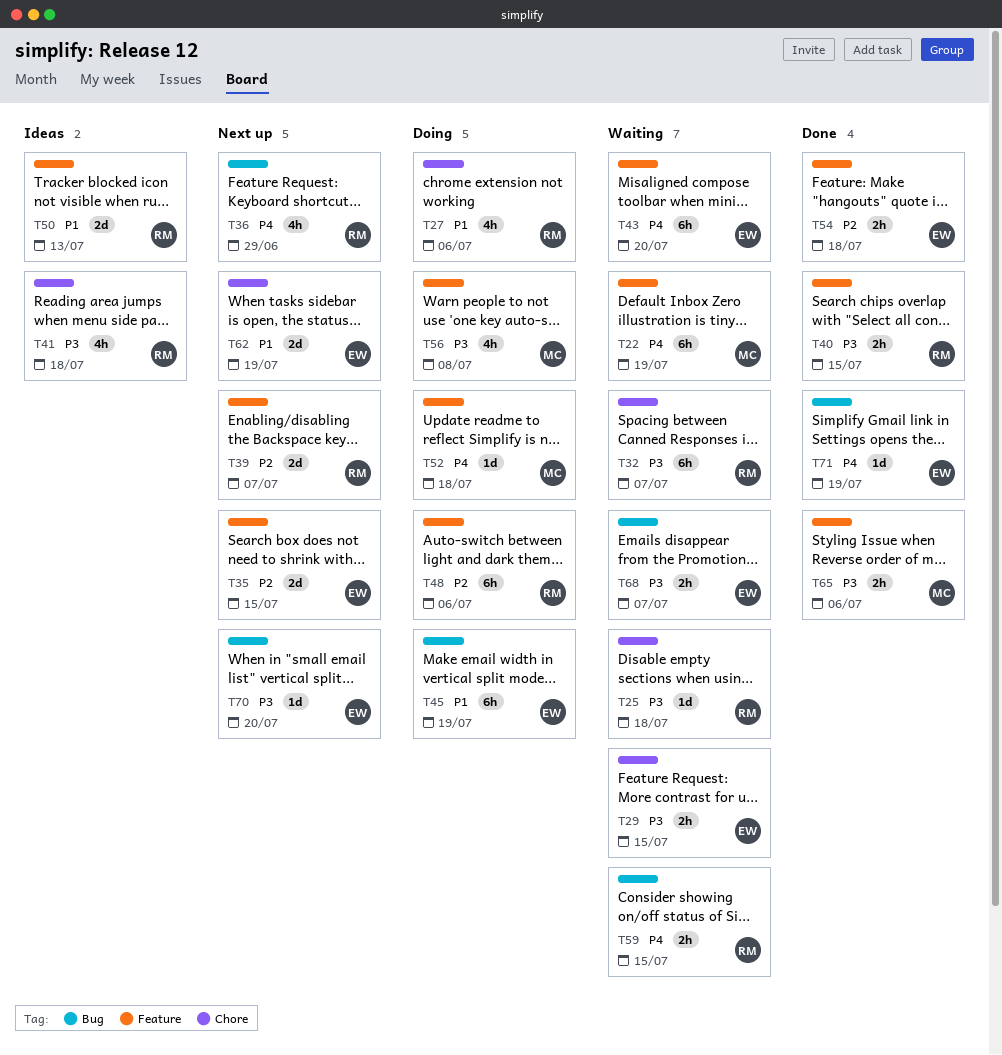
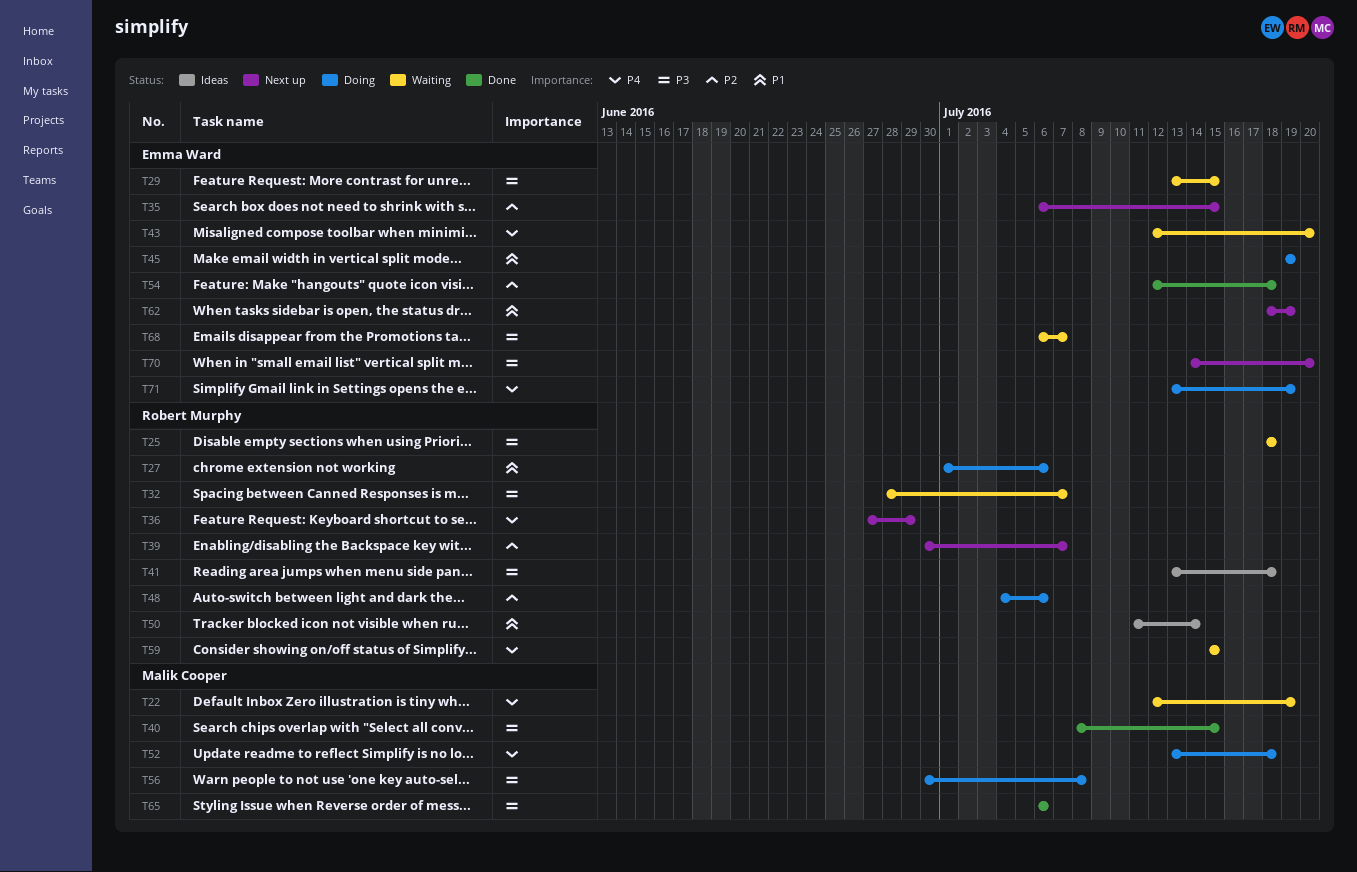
T40, owner: Robert Murphy -> Malik Cooper
T50, due: Jul 13 -> Jul 14
T71, status: Done -> Doing

